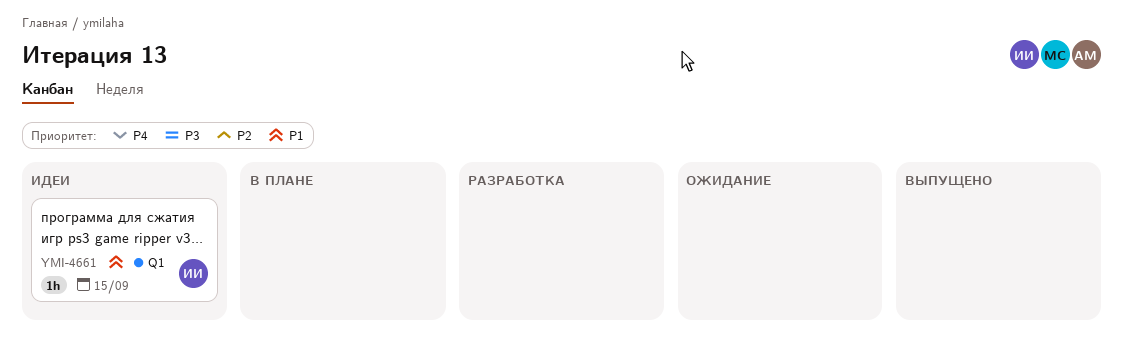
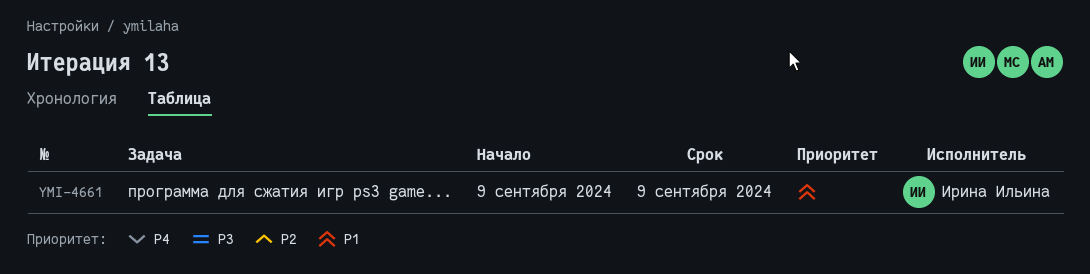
YMI-4661, due: Sep 15 -> Sep 9

